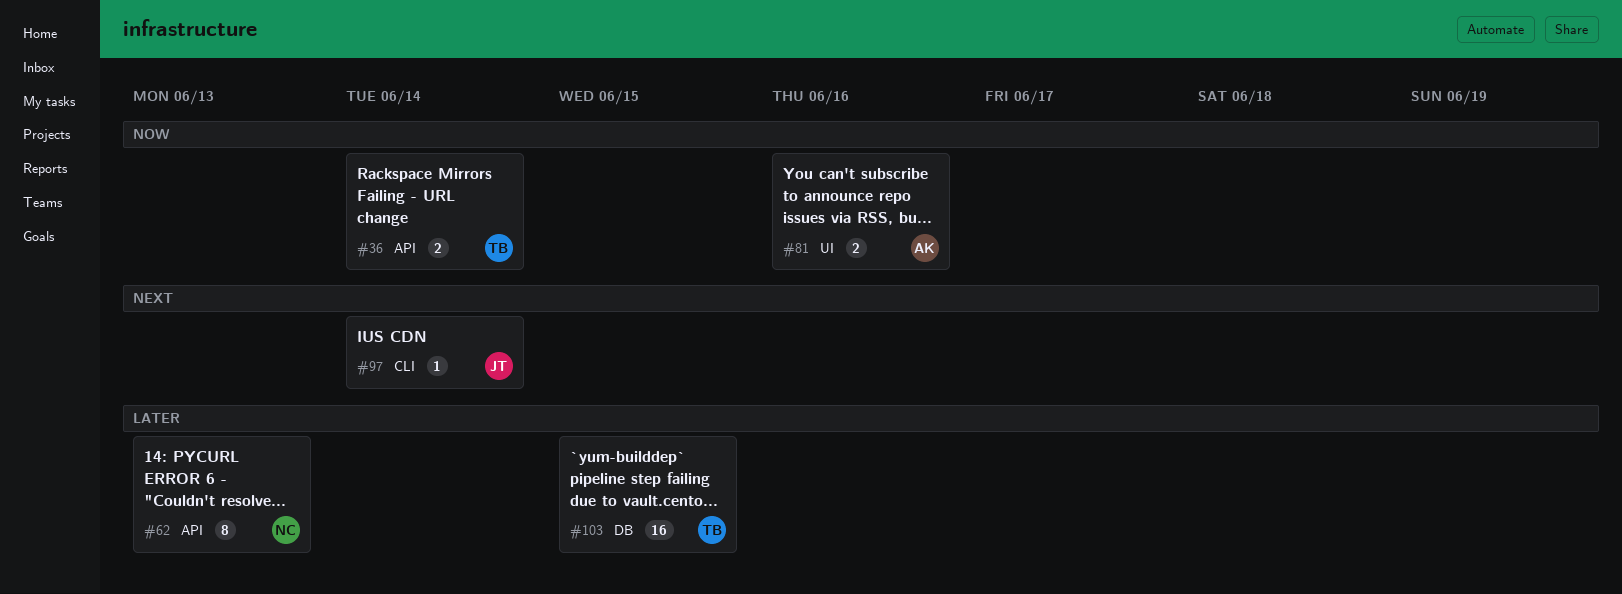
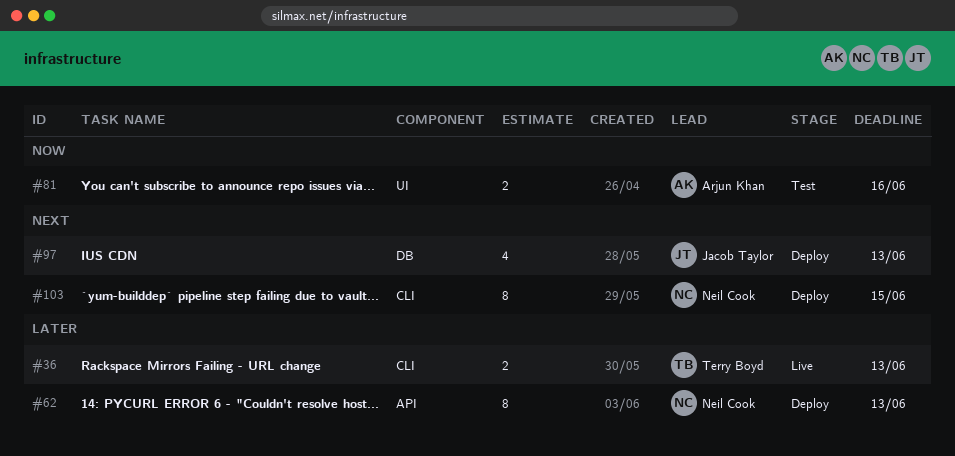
#36, priority: Now -> Later
#36, label: API -> CLI
#36, due: Jun 14 -> Jun 13
#97, label: CLI -> DB
#97, estimate: 1 -> 4
#97, due: Jun 14 -> Jun 13
#103, owner: Terry Boyd -> Neil Cook
#103, priority: Later -> Next
#103, label: DB -> CLI
#103, estimate: 16 -> 8

